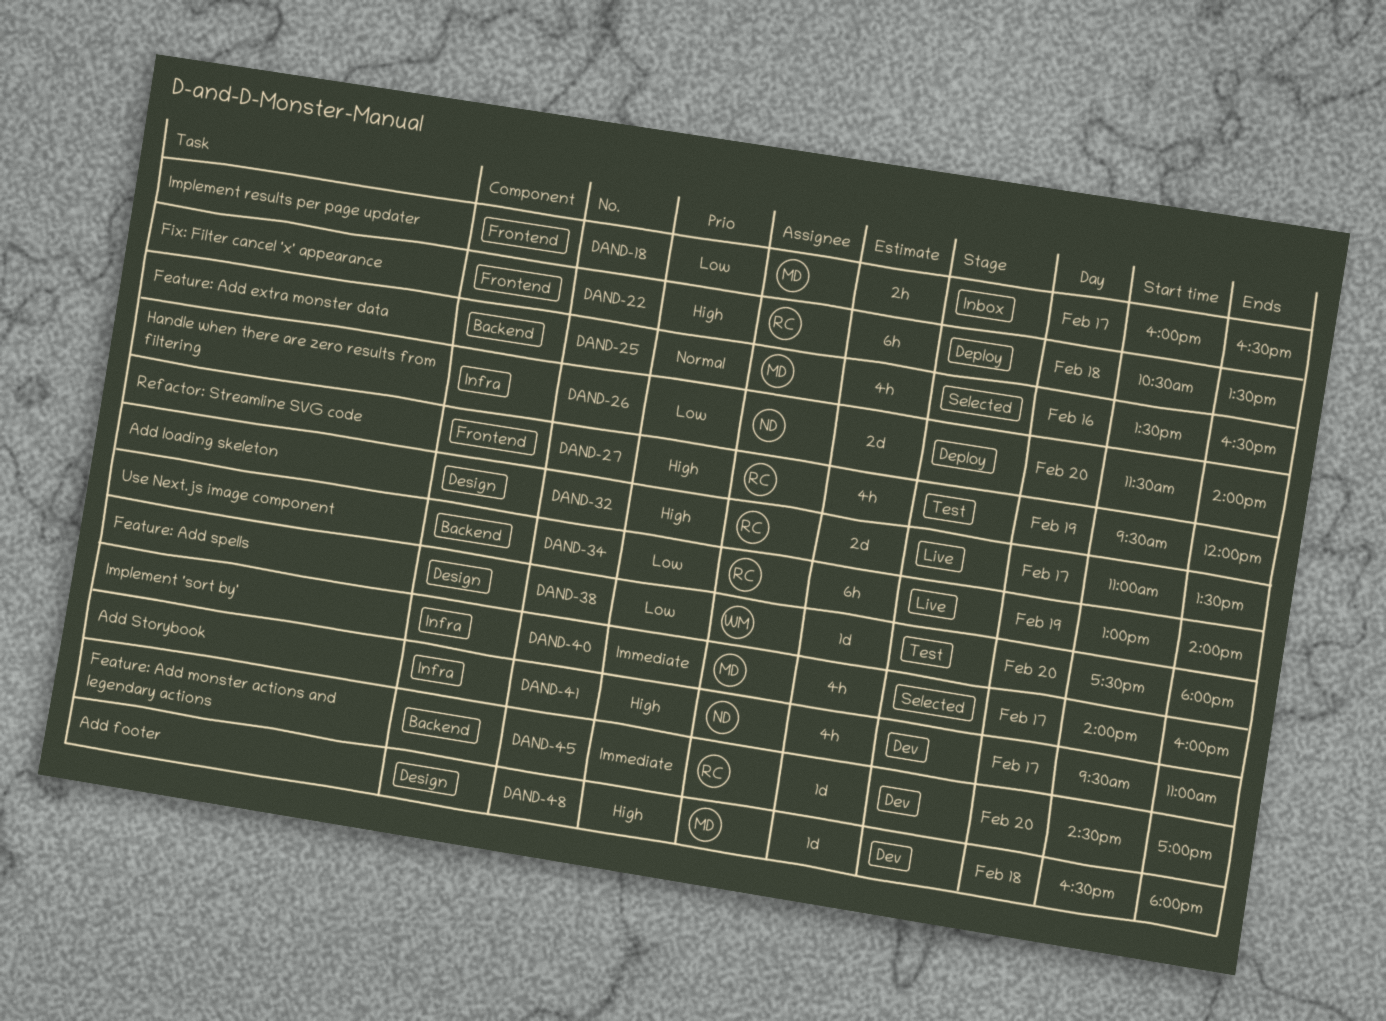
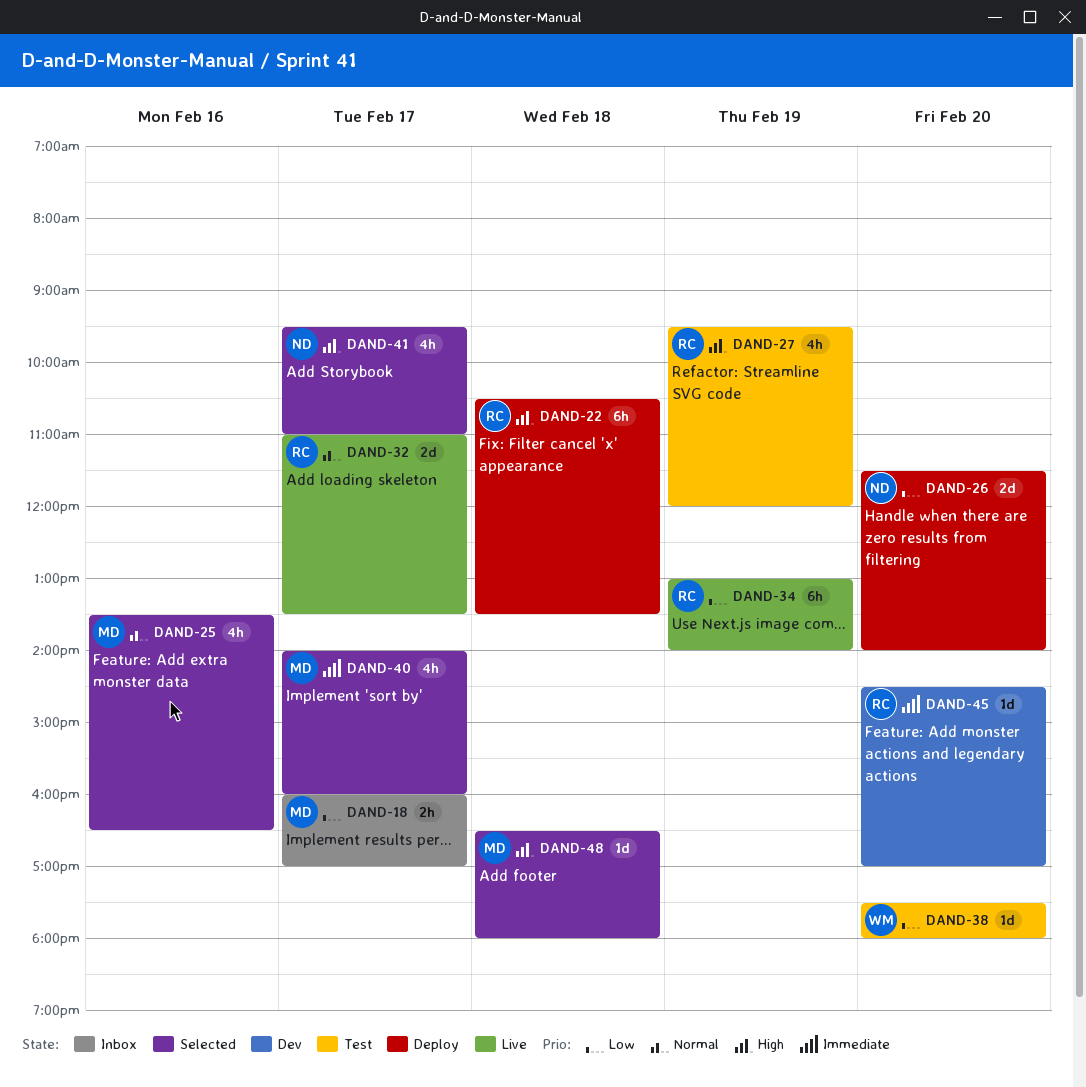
DAND-18, ends: 16:30 -> 17:00
DAND-32, priority: High -> Normal
DAND-41, status: Dev -> Selected
DAND-48, status: Dev -> Selected

